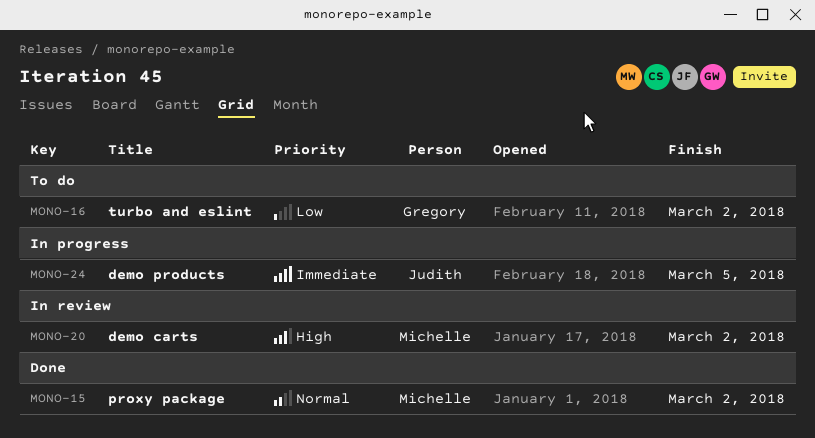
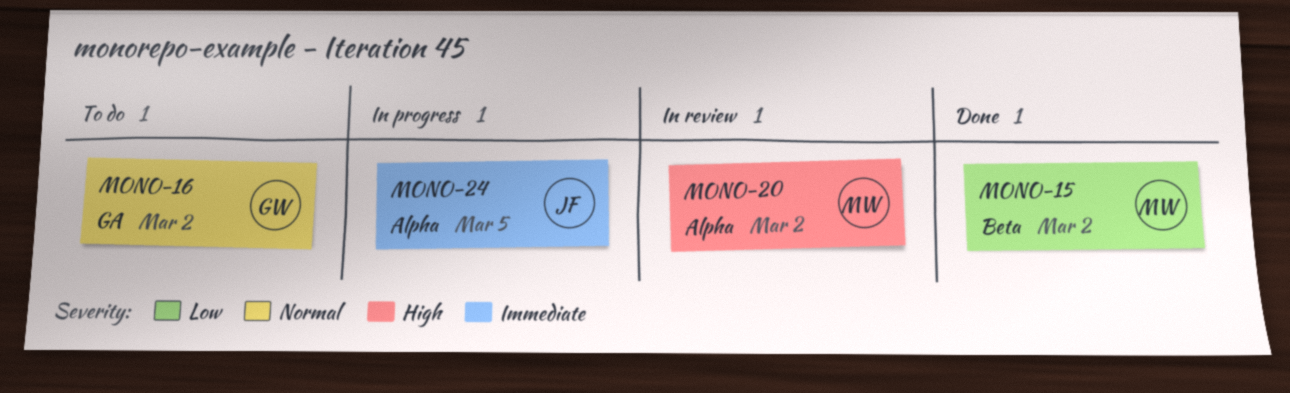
MONO-15, priority: Normal -> Low
MONO-16, priority: Low -> Normal

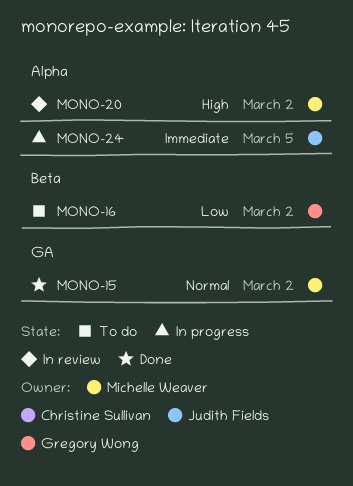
MONO-15, priority: Low -> Normal
MONO-15, label: Beta -> GA
MONO-16, priority: Normal -> Low
MONO-16, label: GA -> Beta

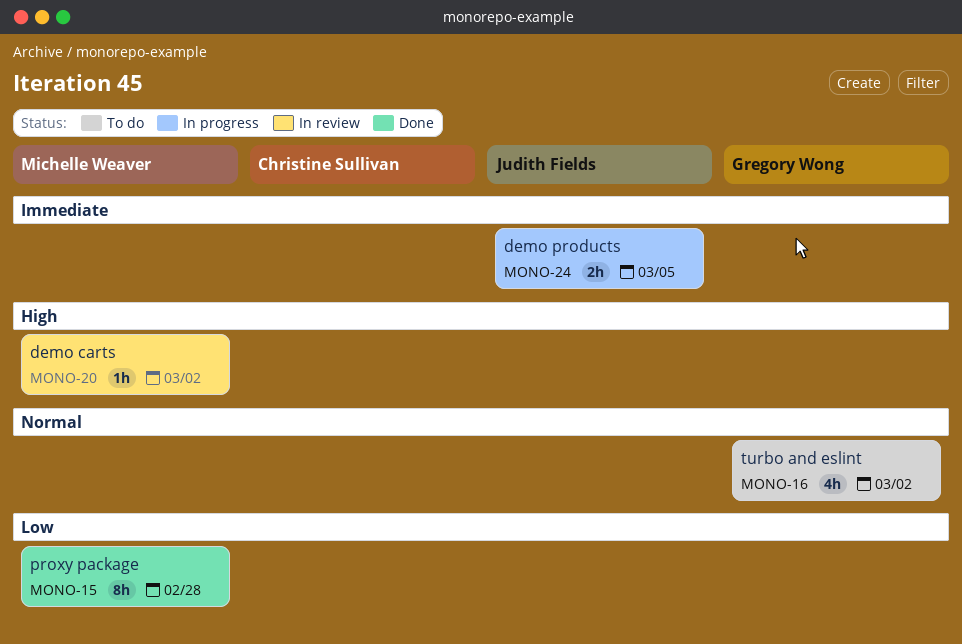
MONO-15, priority: Normal -> Low
MONO-15, due: Mar 2 -> Feb 28
MONO-16, priority: Low -> Normal

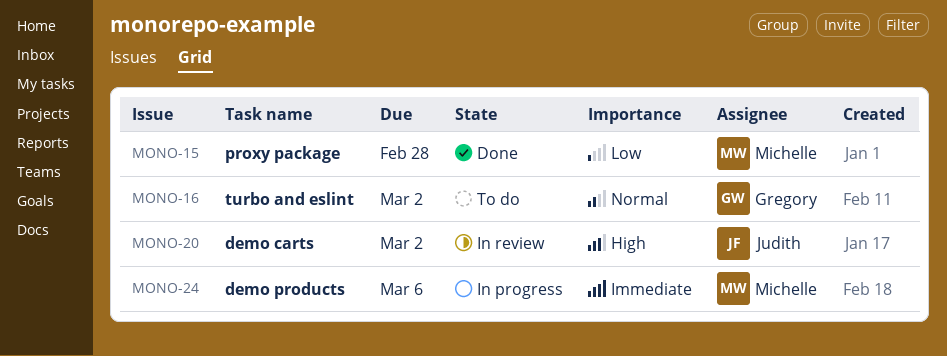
MONO-20, owner: Michelle Weaver -> Judith Fields
MONO-24, owner: Judith Fields -> Michelle Weaver
MONO-24, due: Mar 5 -> Mar 6

